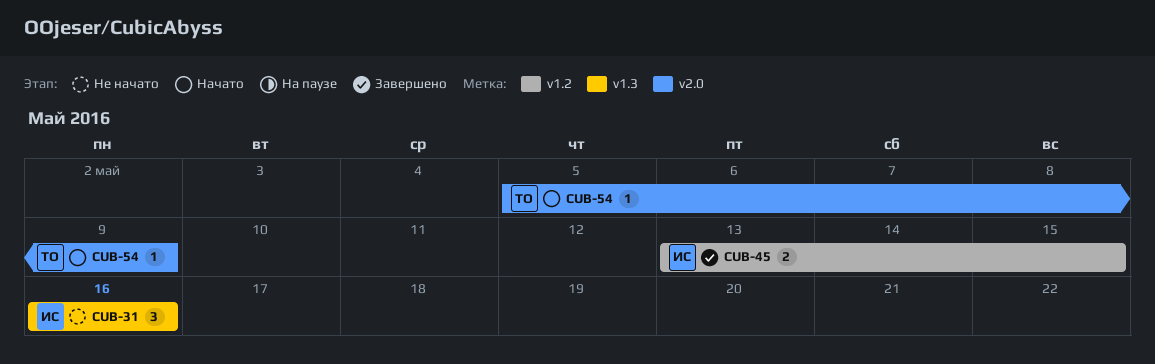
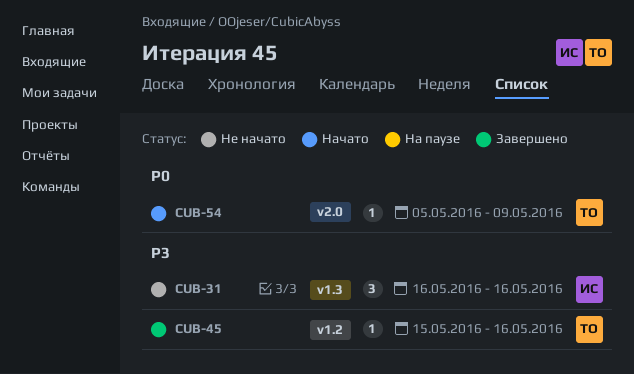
CUB-45, owner: ИС -> ТО
CUB-45, estimate: 2 -> 1
CUB-45, start: May 13 -> May 15
CUB-45, due: May 15 -> May 16

